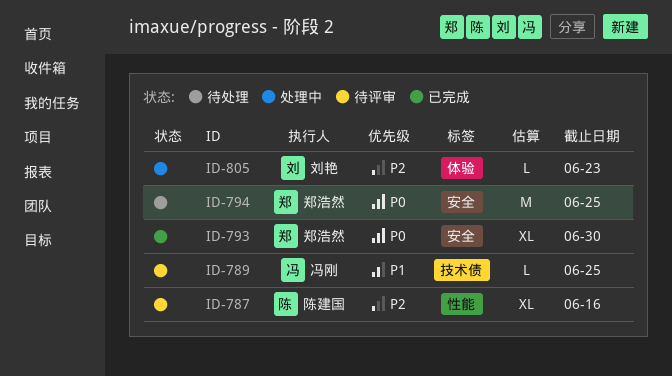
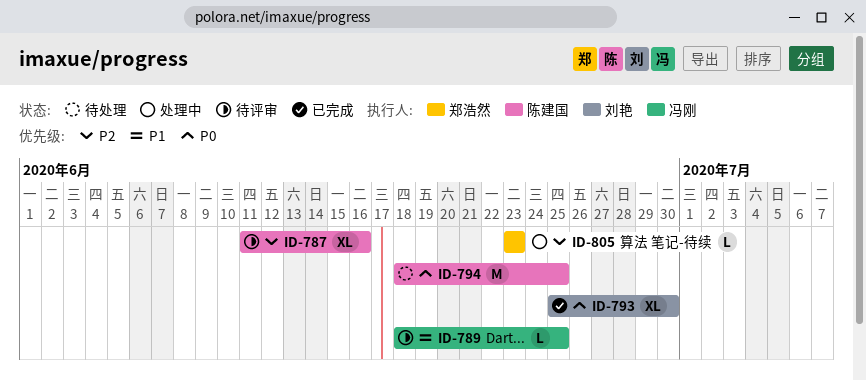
ID-793, owner: 郑浩然 -> 刘艳
ID-794, owner: 郑浩然 -> 陈建国
ID-805, owner: 刘艳 -> 郑浩然

